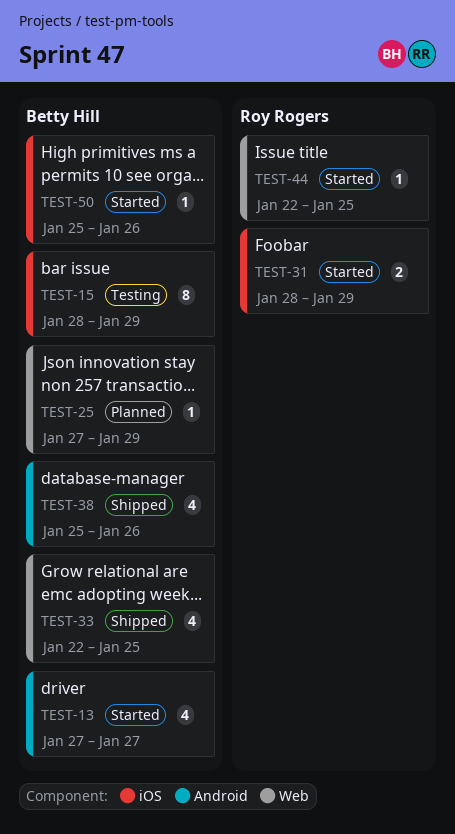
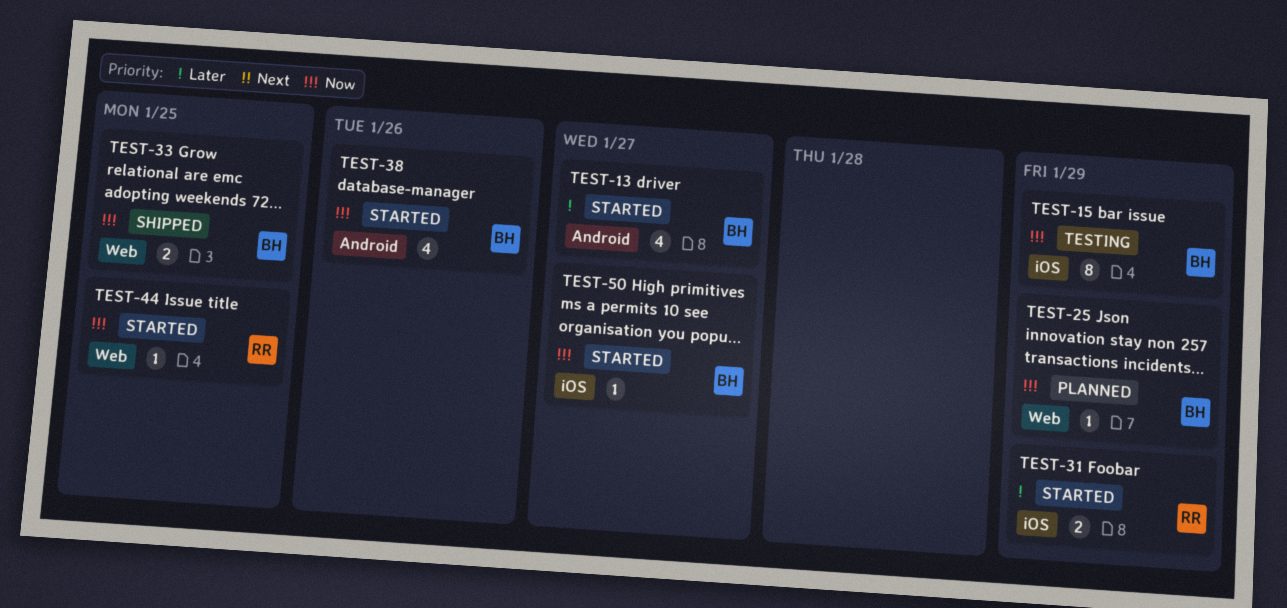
TEST-33, estimate: 4 -> 2
TEST-38, status: Shipped -> Started
TEST-50, due: Jan 26 -> Jan 27

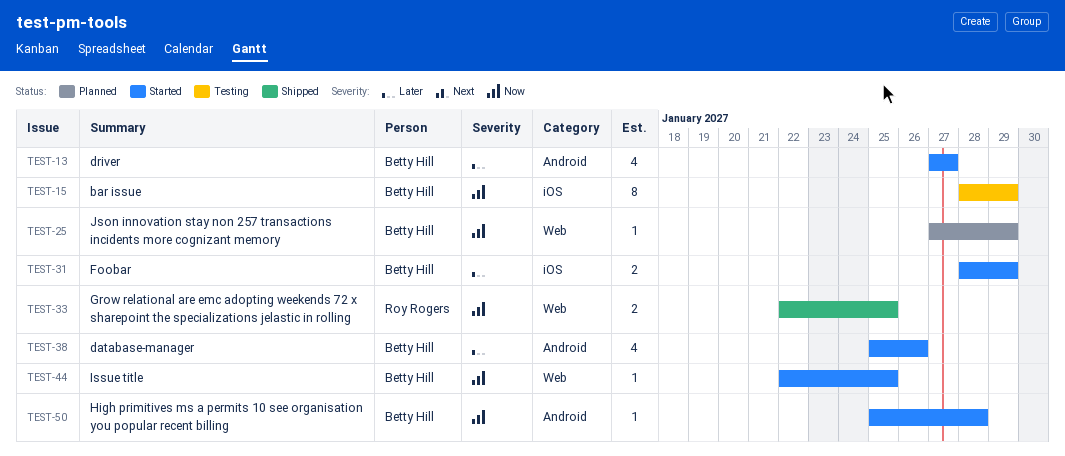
TEST-31, owner: Roy Rogers -> Betty Hill
TEST-33, owner: Betty Hill -> Roy Rogers
TEST-38, priority: Now -> Later
TEST-44, owner: Roy Rogers -> Betty Hill
TEST-50, label: iOS -> Android
TEST-50, due: Jan 27 -> Jan 28

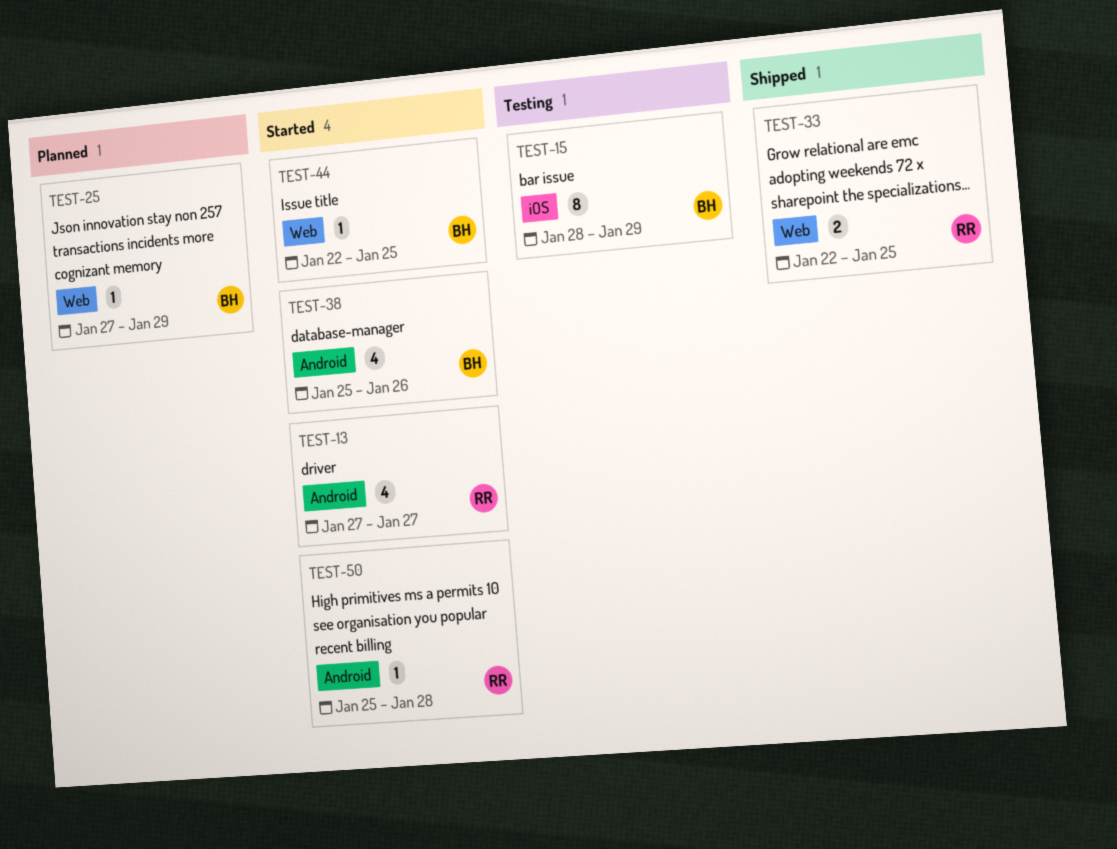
TEST-13, owner: Betty Hill -> Roy Rogers
TEST-31: present -> none
TEST-50, owner: Betty Hill -> Roy Rogers

